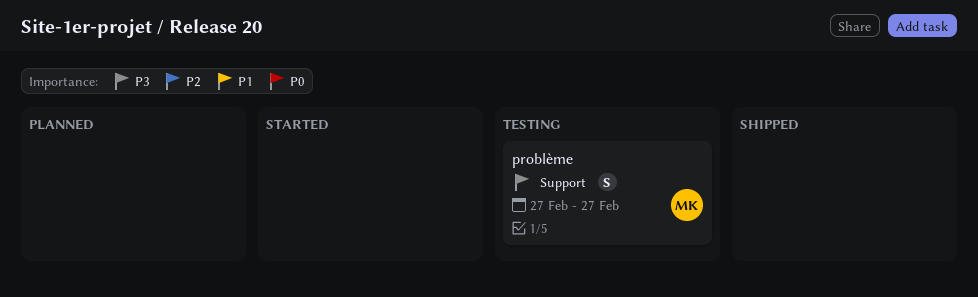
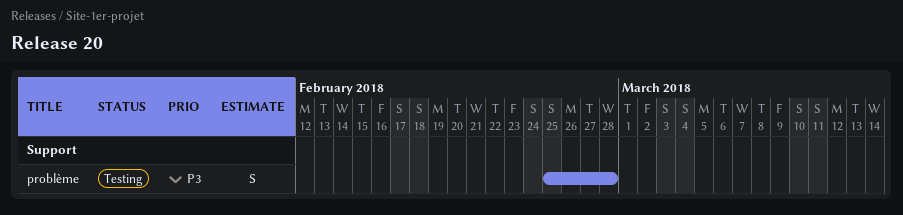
problème, start: Feb 27 -> Feb 25
problème, due: Feb 27 -> Feb 28

